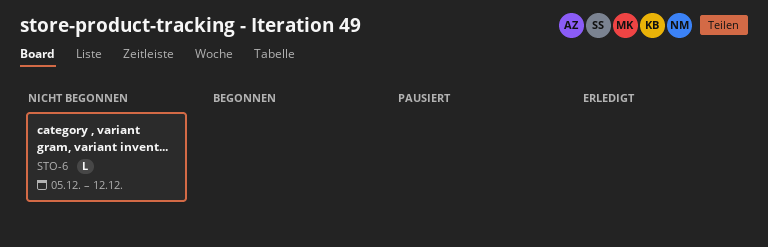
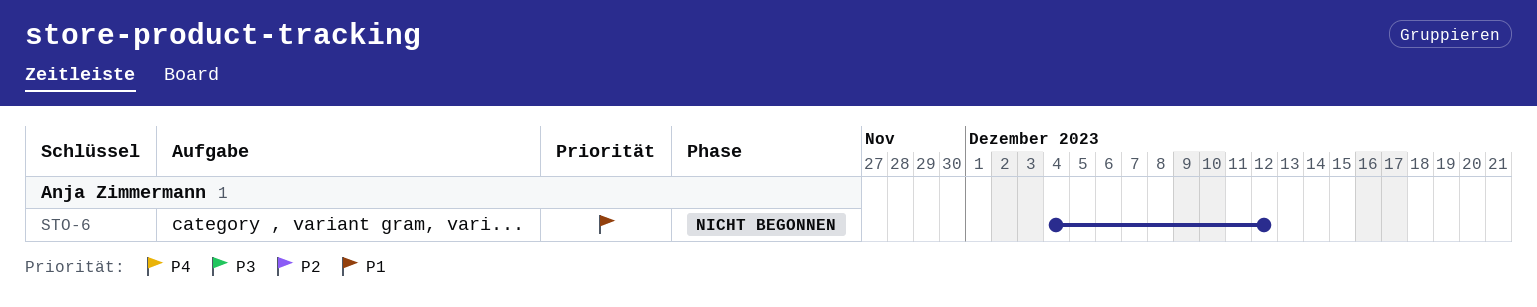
STO-6, start: Dec 5 -> Dec 4

